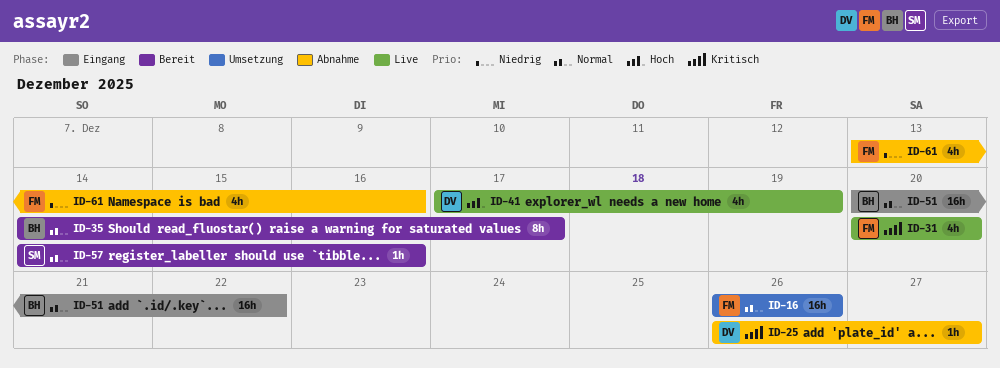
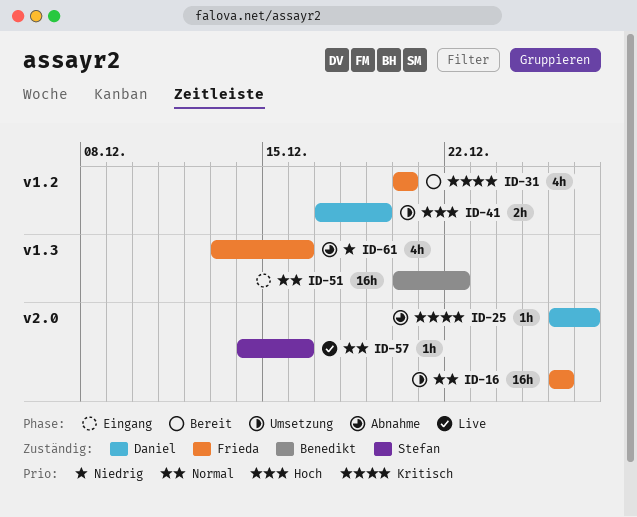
ID-31, status: Live -> Bereit
ID-35: present -> none
ID-41, status: Live -> Umsetzung
ID-41, estimate: 4h -> 2h
ID-57, status: Bereit -> Live

